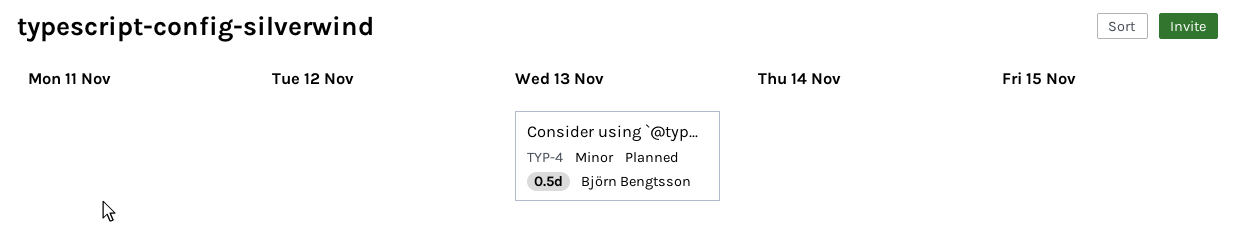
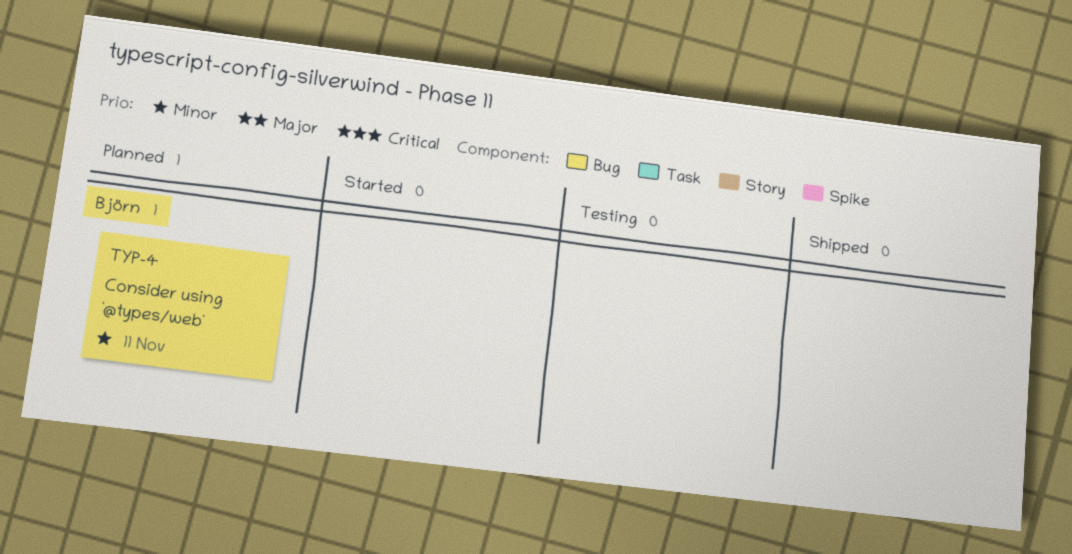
TYP-4, due: Nov 13 -> Nov 11

